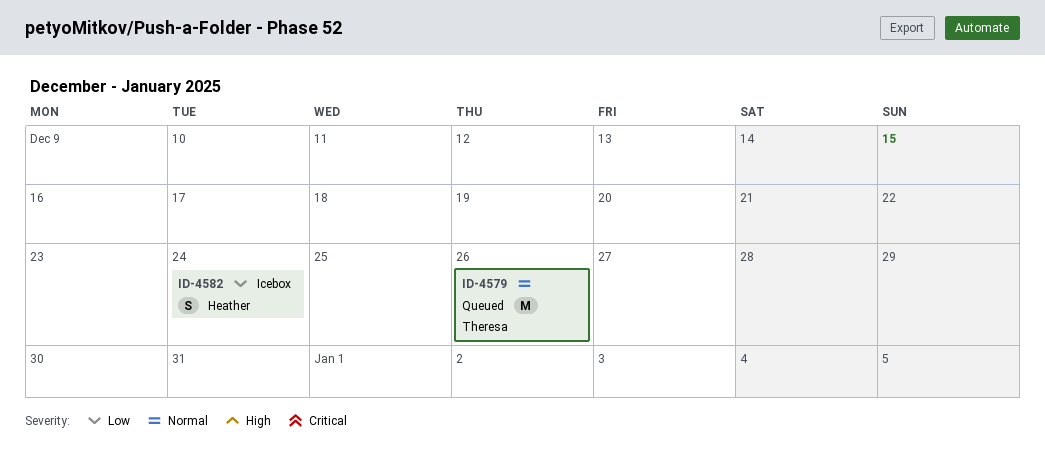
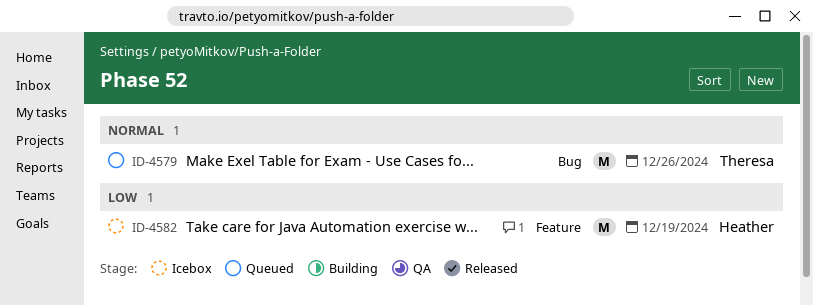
ID-4582, estimate: S -> M
ID-4582, due: Dec 24 -> Dec 19

